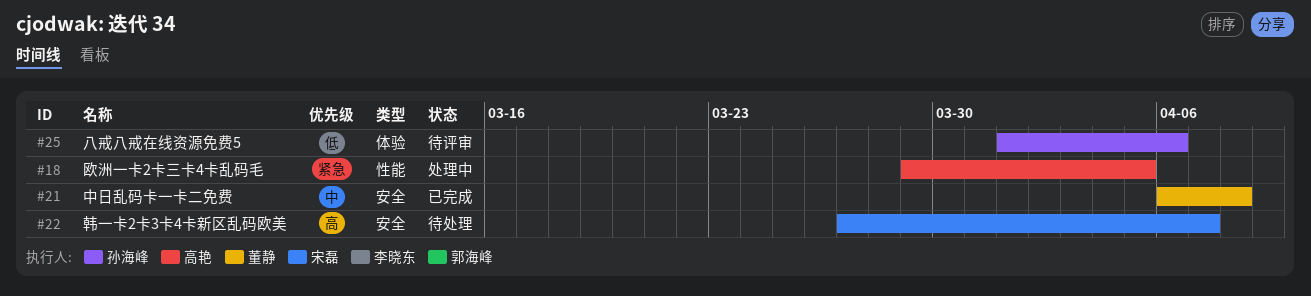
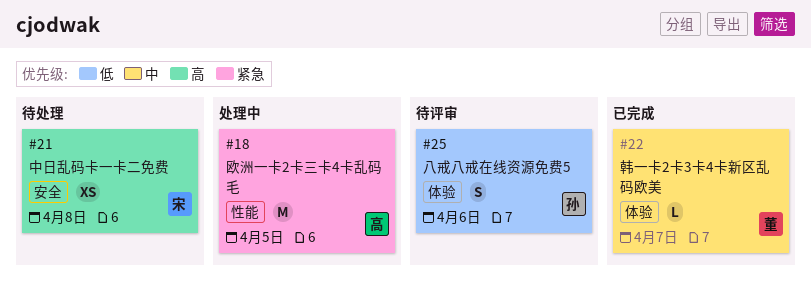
#21, status: 已完成 -> 待处理
#21, owner: 董静 -> 宋磊
#21, priority: 中 -> 高
#22, status: 待处理 -> 已完成
#22, owner: 宋磊 -> 董静
#22, priority: 高 -> 中
#22, label: 安全 -> 体验

